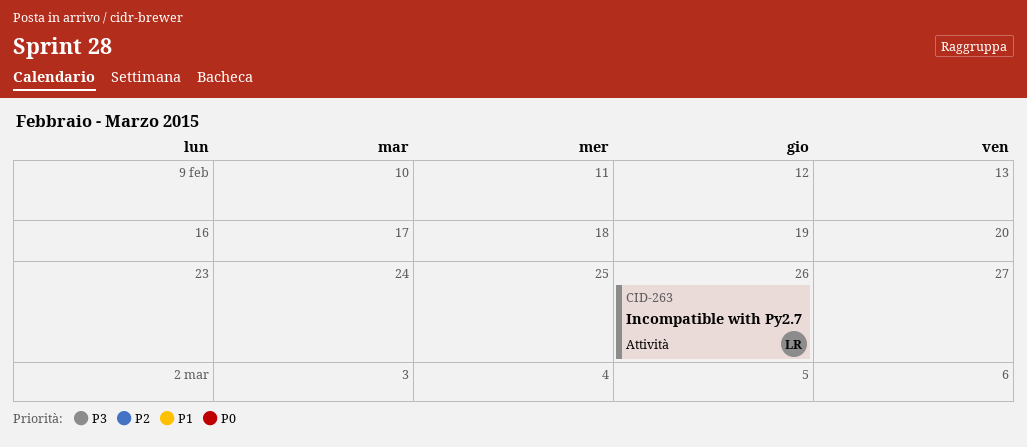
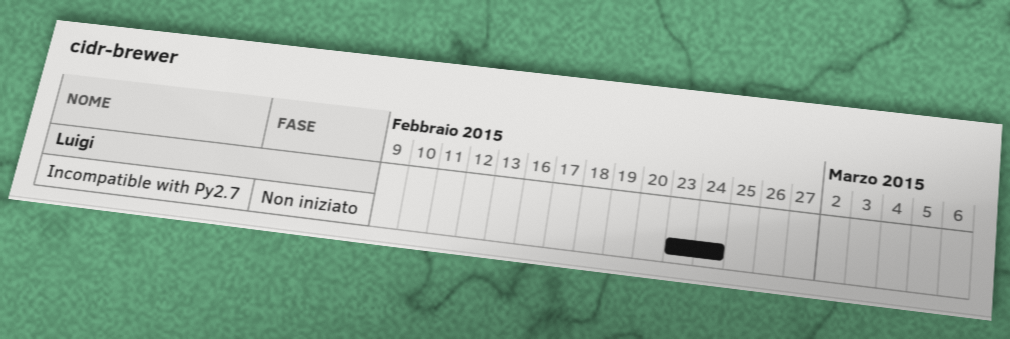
Incompatible with Py2.7, due: Feb 26 -> Feb 24

